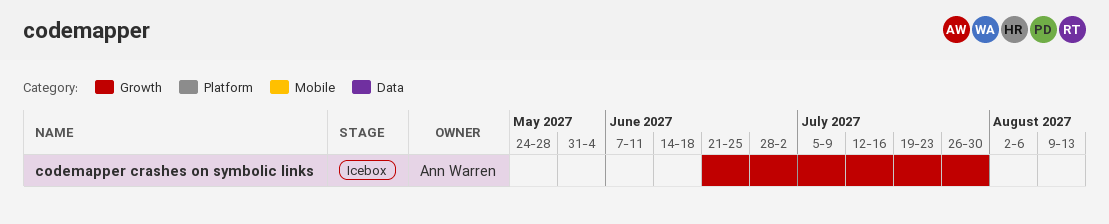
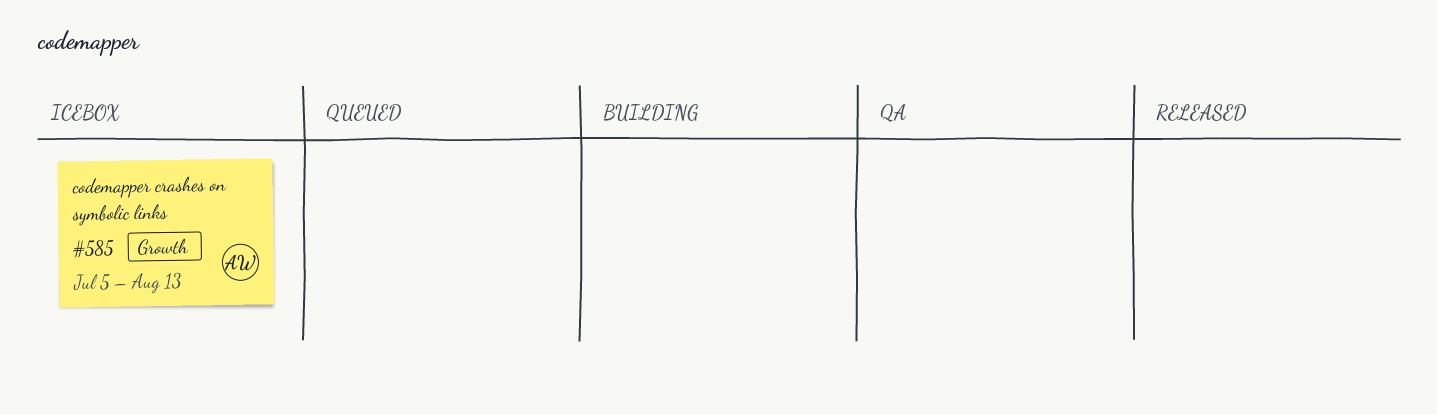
codemapper crashes on symbolic links, start: Jun 21 -> Jul 5
codemapper crashes on symbolic links, due: Jul 30 -> Aug 13

